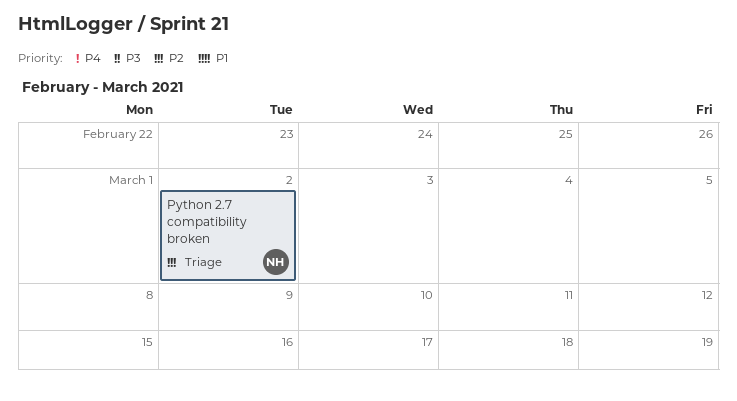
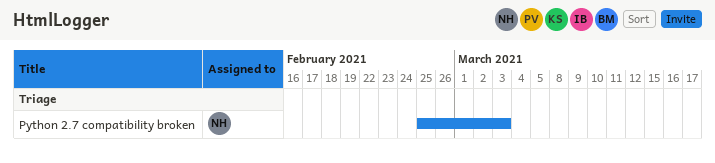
Python 2.7 compatibility broken, due: Mar 2 -> Mar 3

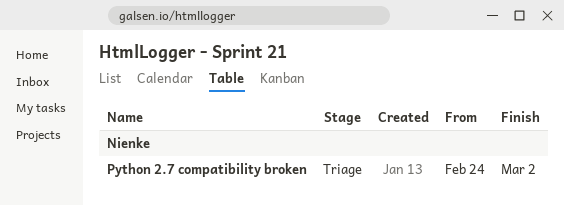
Python 2.7 compatibility broken, start: Feb 25 -> Feb 24
Python 2.7 compatibility broken, due: Mar 3 -> Mar 2

